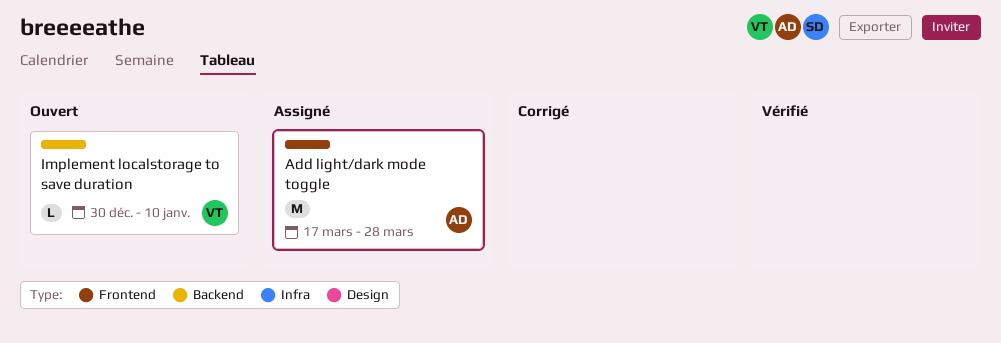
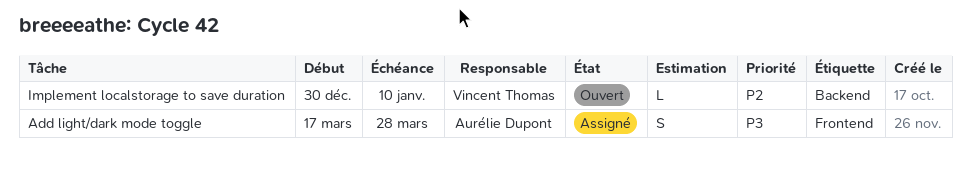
Add light/dark mode toggle, estimate: M -> S

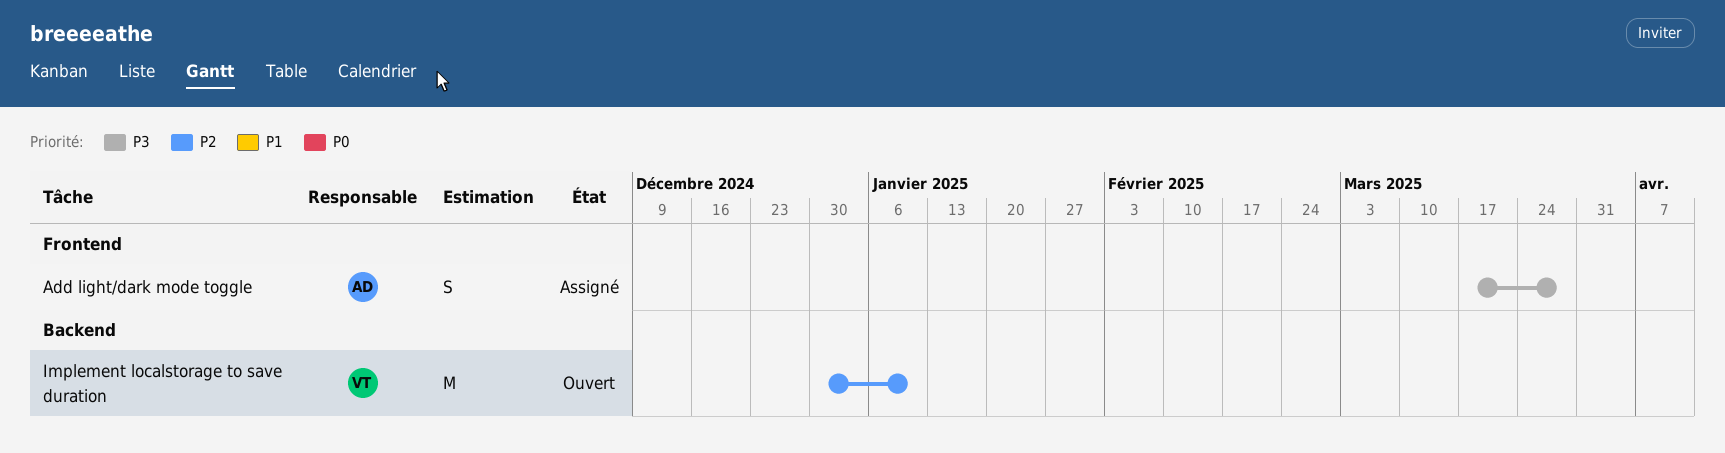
Implement localstorage to save duration, estimate: L -> M

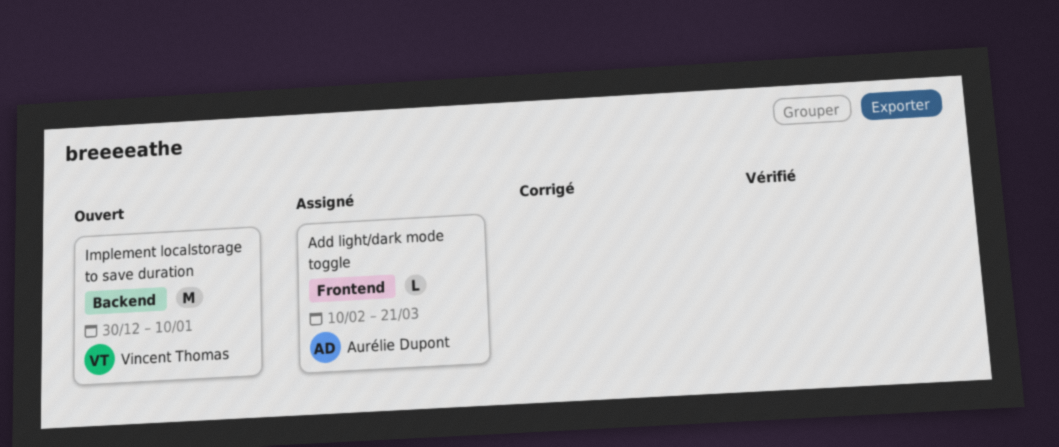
Add light/dark mode toggle, estimate: S -> L
Add light/dark mode toggle, start: Mar 17 -> Feb 10
Add light/dark mode toggle, due: Mar 28 -> Mar 21

